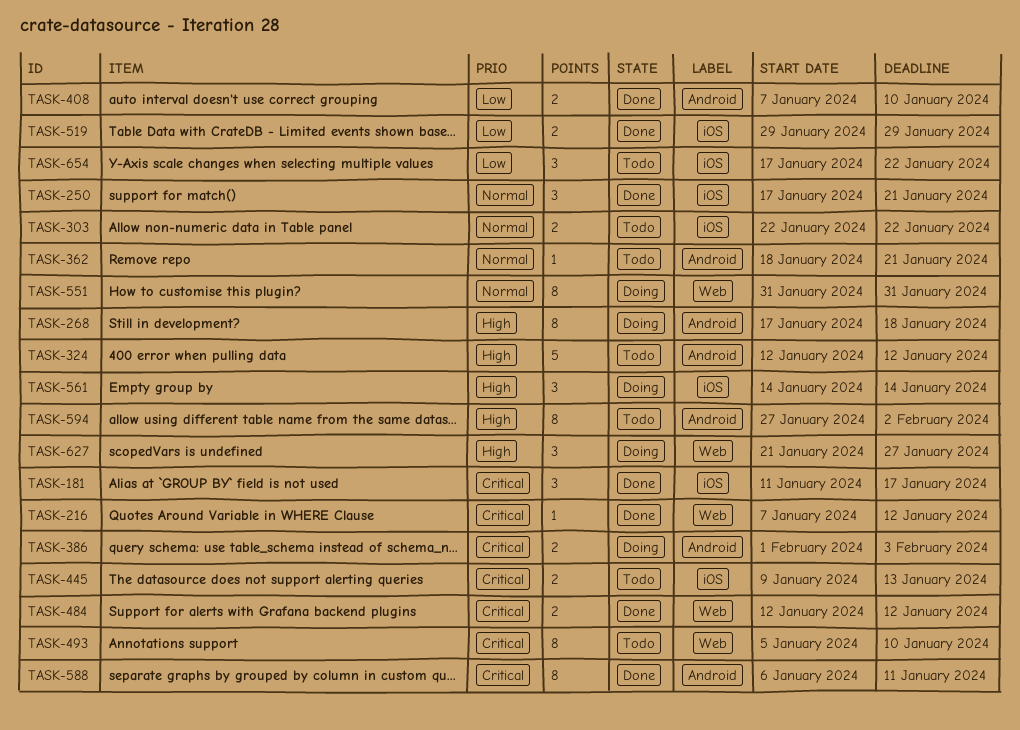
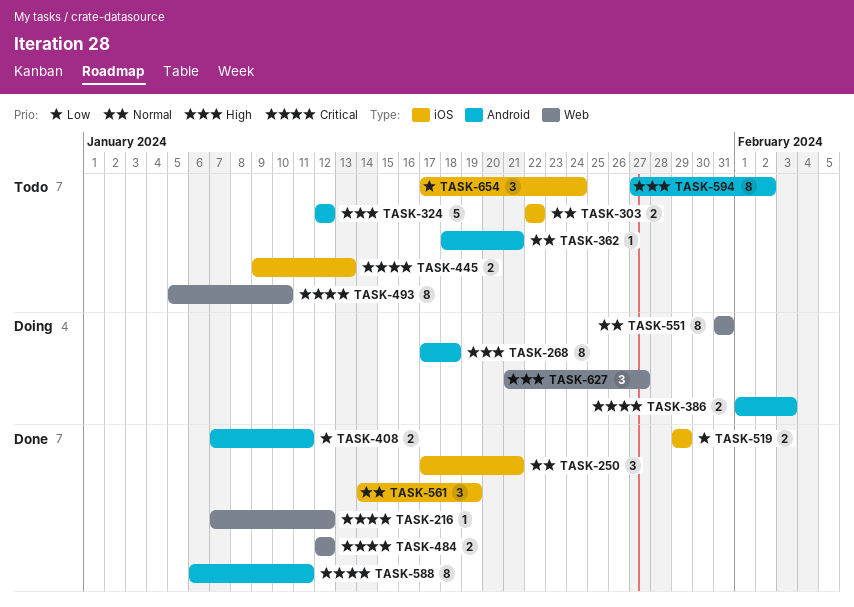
TASK-181: present -> none
TASK-408, due: Jan 10 -> Jan 11
TASK-561, status: Doing -> Done
TASK-561, priority: High -> Normal
TASK-561, due: Jan 14 -> Jan 19
TASK-654, due: Jan 22 -> Jan 24

